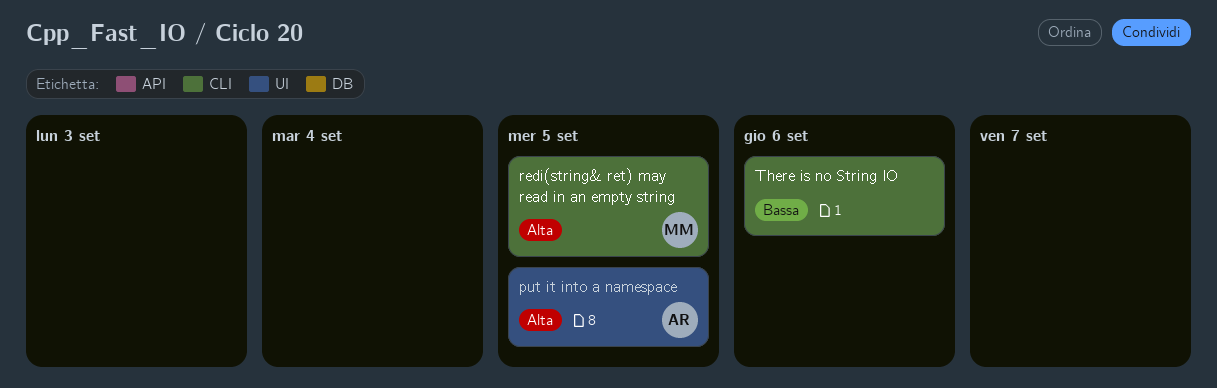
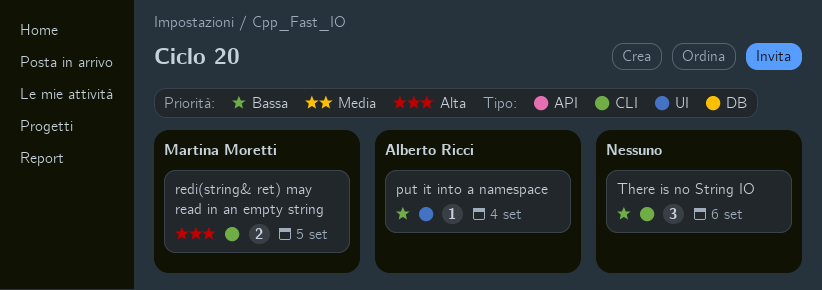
put it into a namespace, priority: Alta -> Bassa
put it into a namespace, due: Sep 5 -> Sep 4

